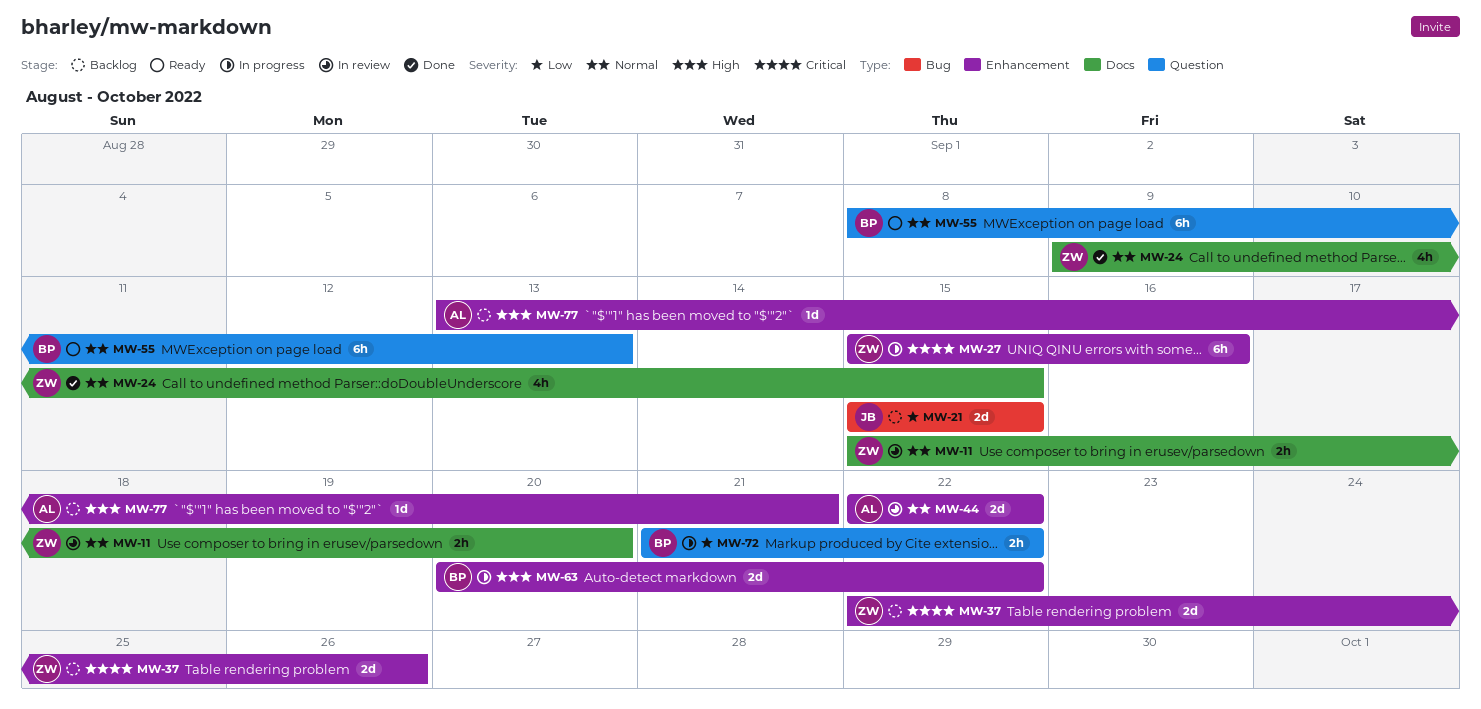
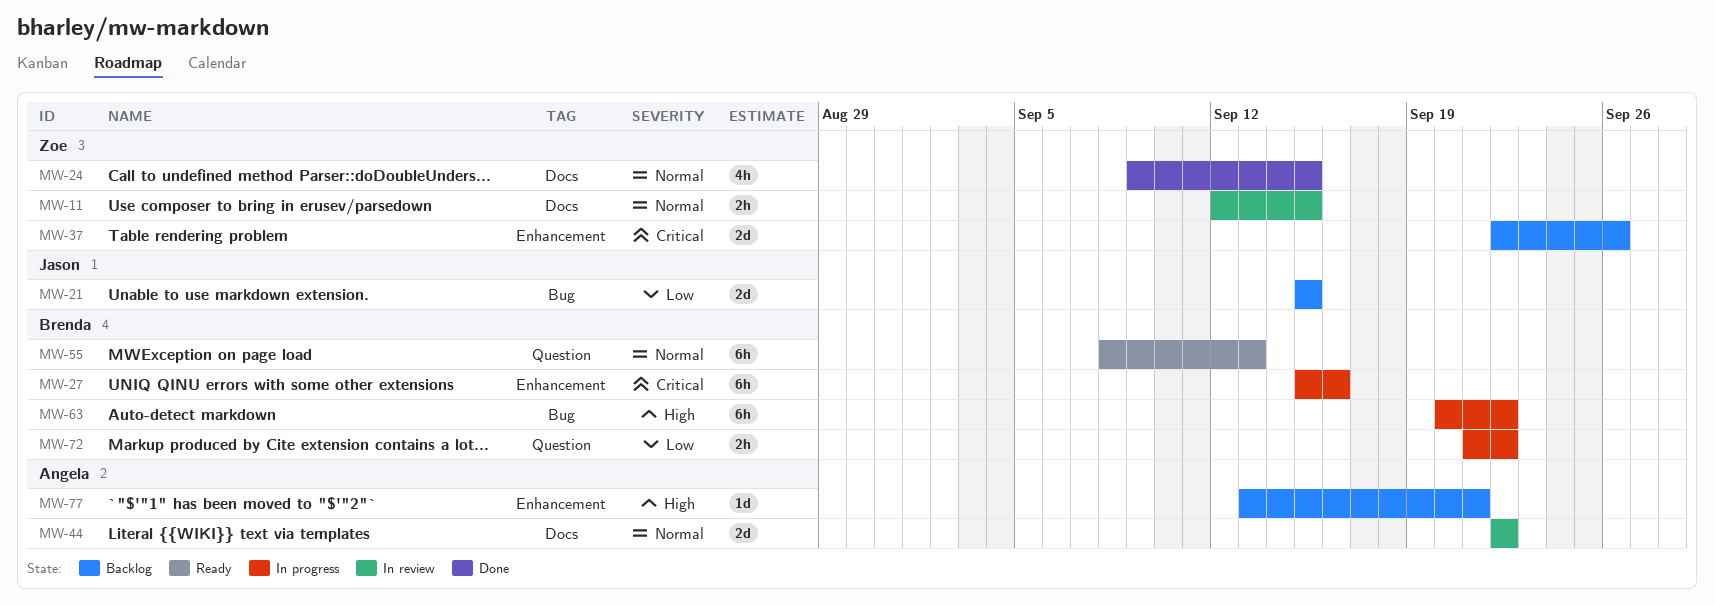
MW-11, start: Sep 15 -> Sep 12
MW-11, due: Sep 20 -> Sep 15
MW-27, owner: Zoe -> Brenda
MW-44, label: Enhancement -> Docs
MW-63, label: Enhancement -> Bug
MW-63, estimate: 2d -> 6h

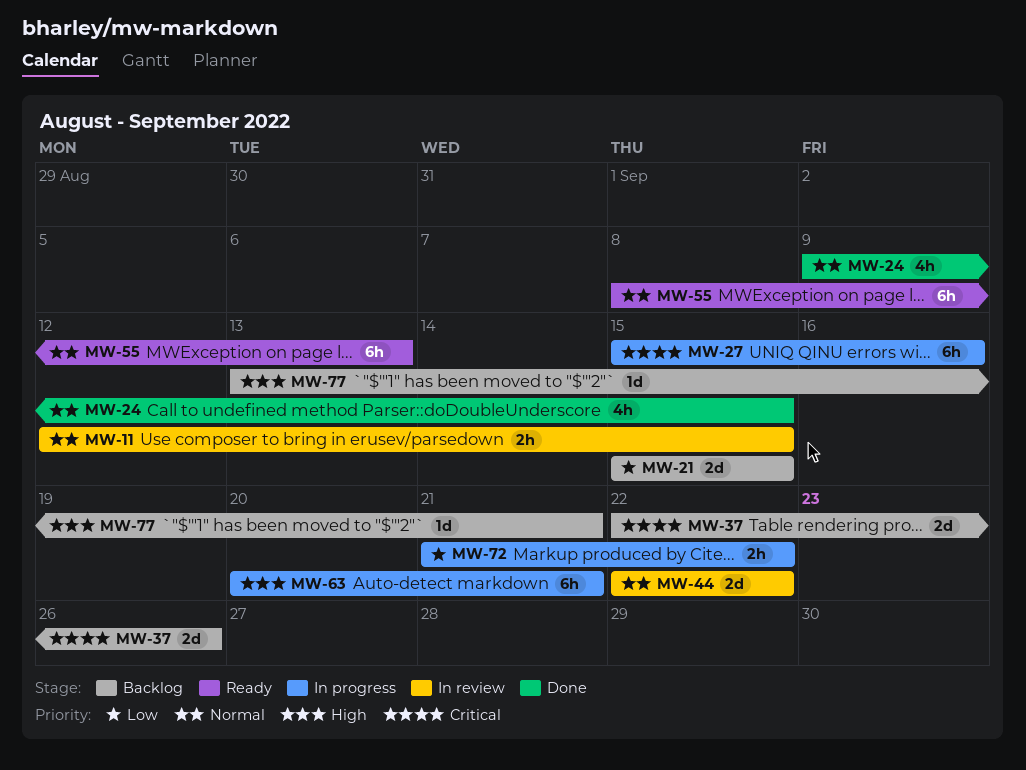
MW-63, due: Sep 22 -> Sep 21

